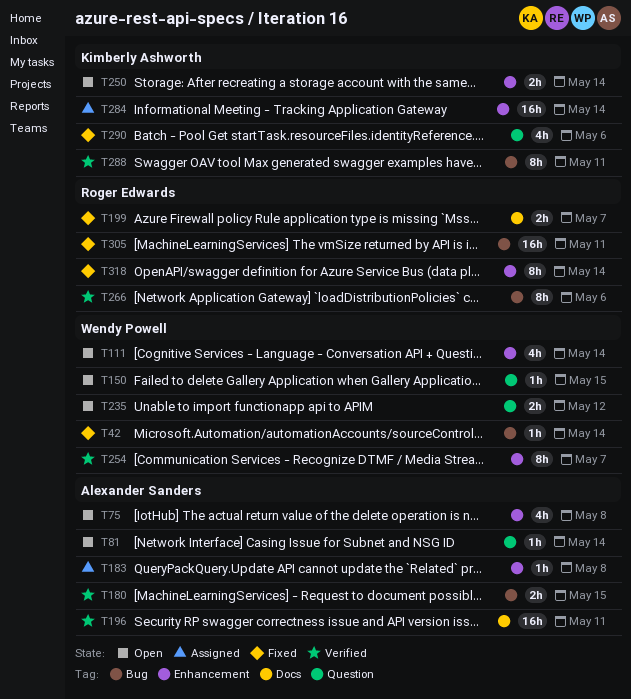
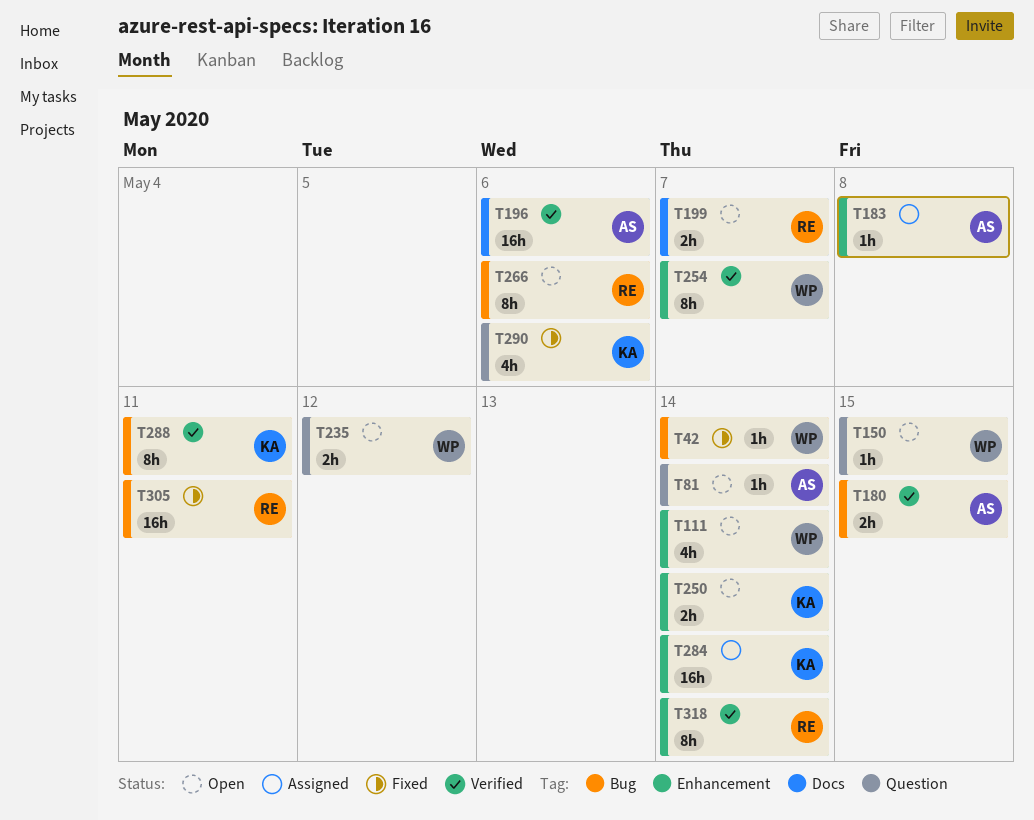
T75: present -> none
T196, due: May 11 -> May 6
T199, status: Fixed -> Open
T266, status: Verified -> Open
T318, status: Fixed -> Verified

